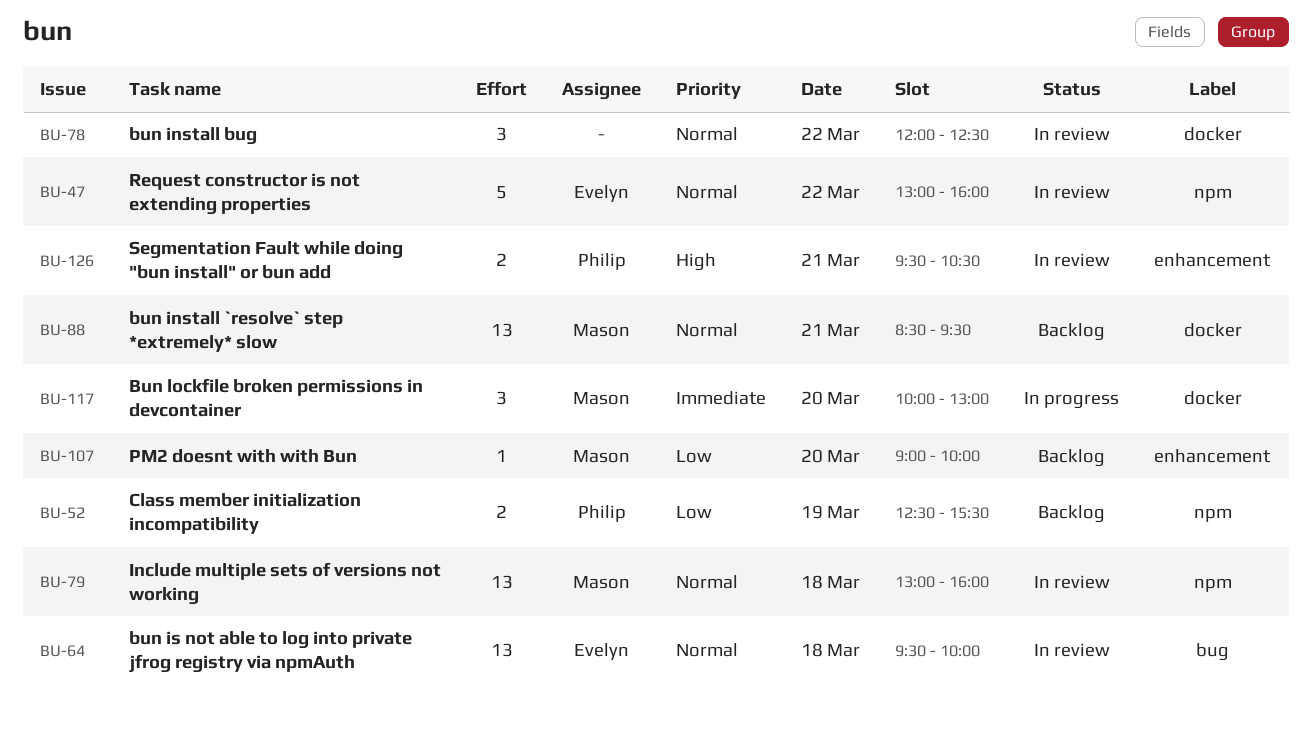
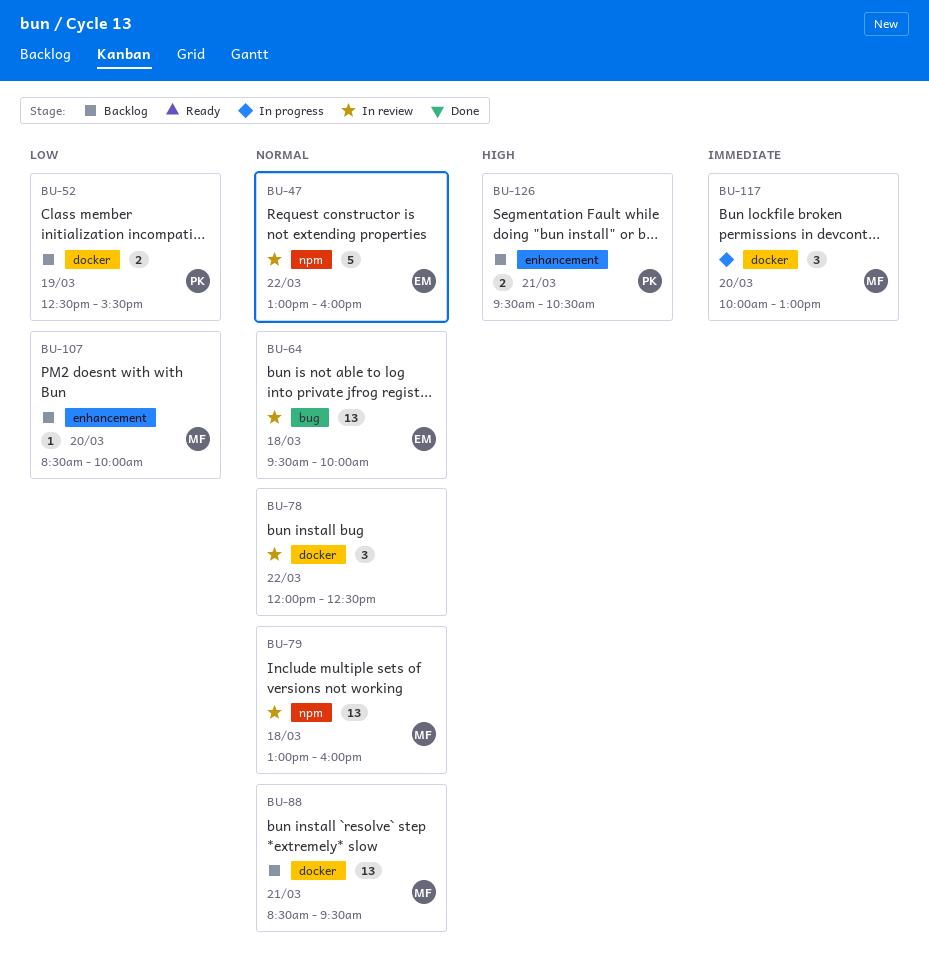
BU-52, label: npm -> docker
BU-107, begins: 09:00 -> 08:30
BU-126, status: In review -> Backlog

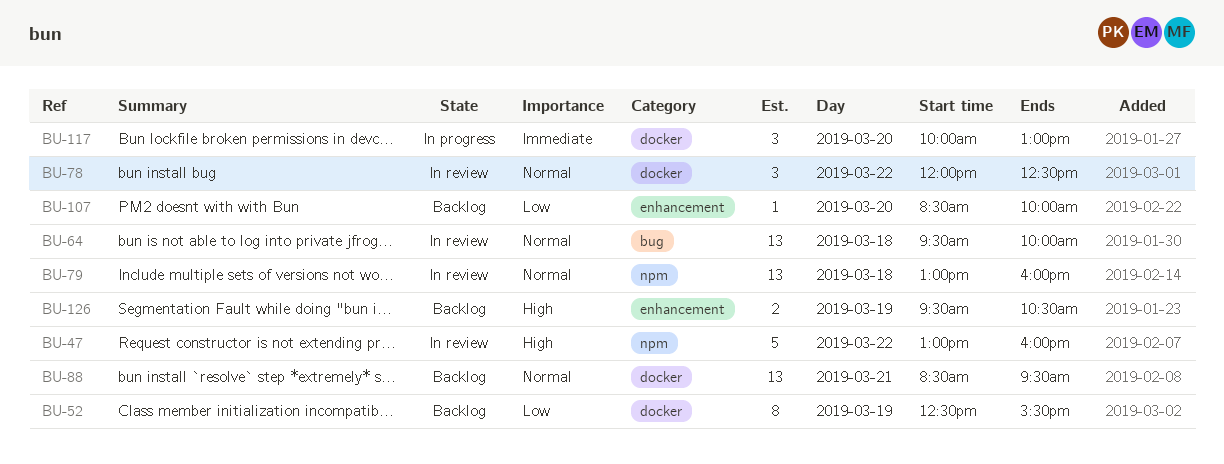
BU-47, priority: Normal -> High
BU-52, estimate: 2 -> 8
BU-126, day: Mar 21 -> Mar 19

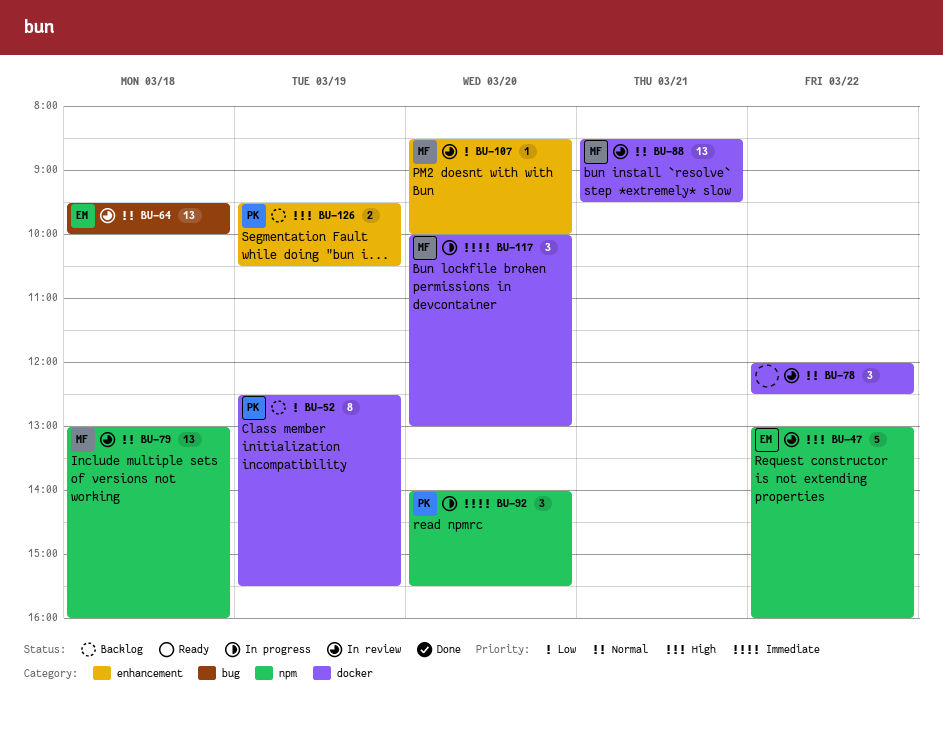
BU-88, status: Backlog -> In review
BU-92: none -> present
BU-107, status: Backlog -> In review

